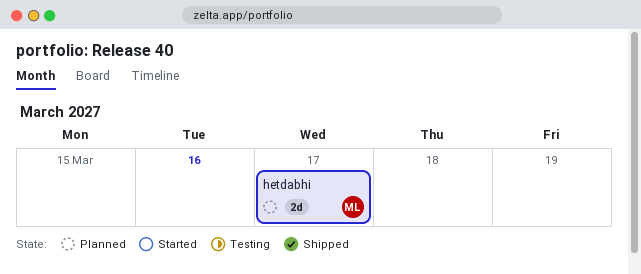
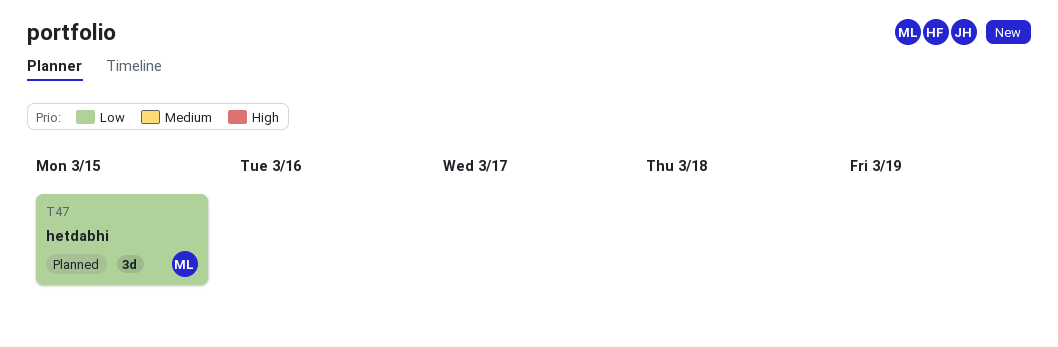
hetdabhi, estimate: 2d -> 3d
hetdabhi, due: Mar 17 -> Mar 15

